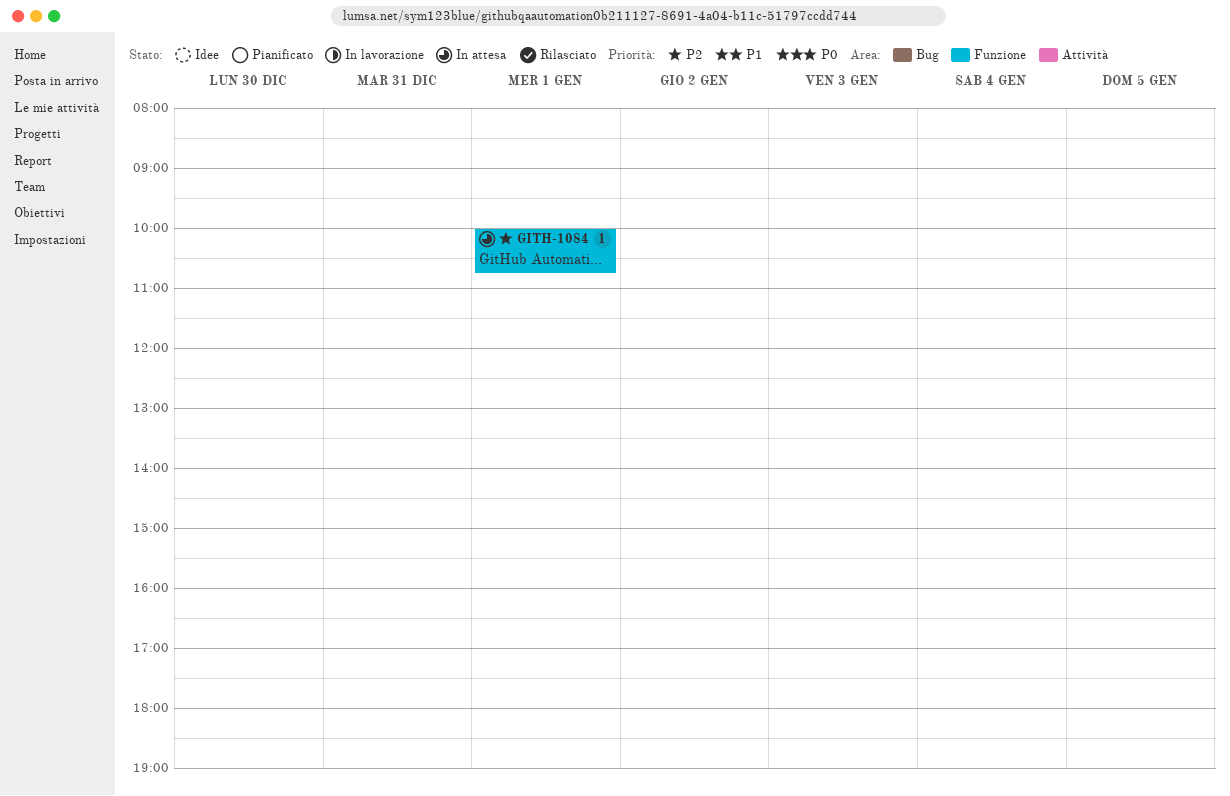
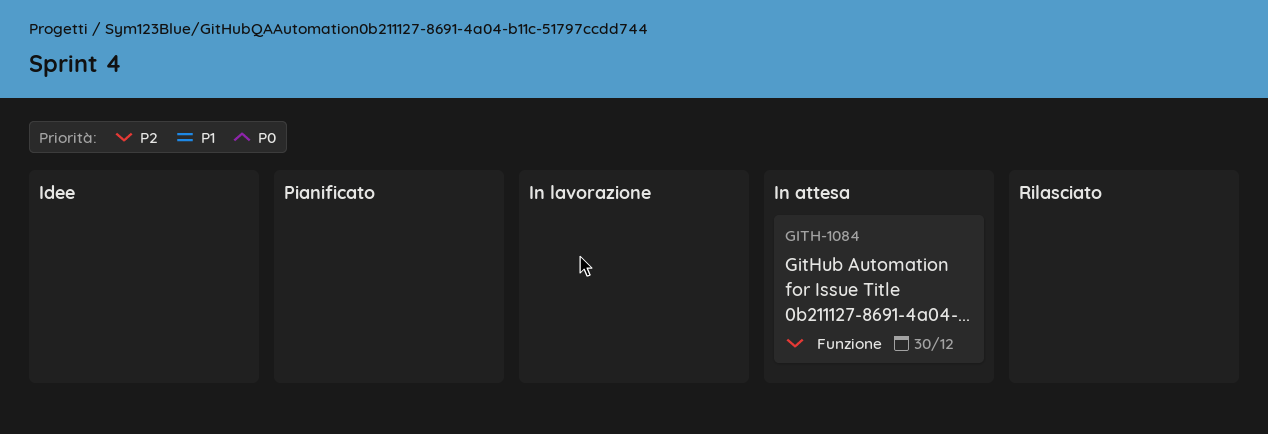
GITH-1084, day: Jan 1 -> Dec 30

